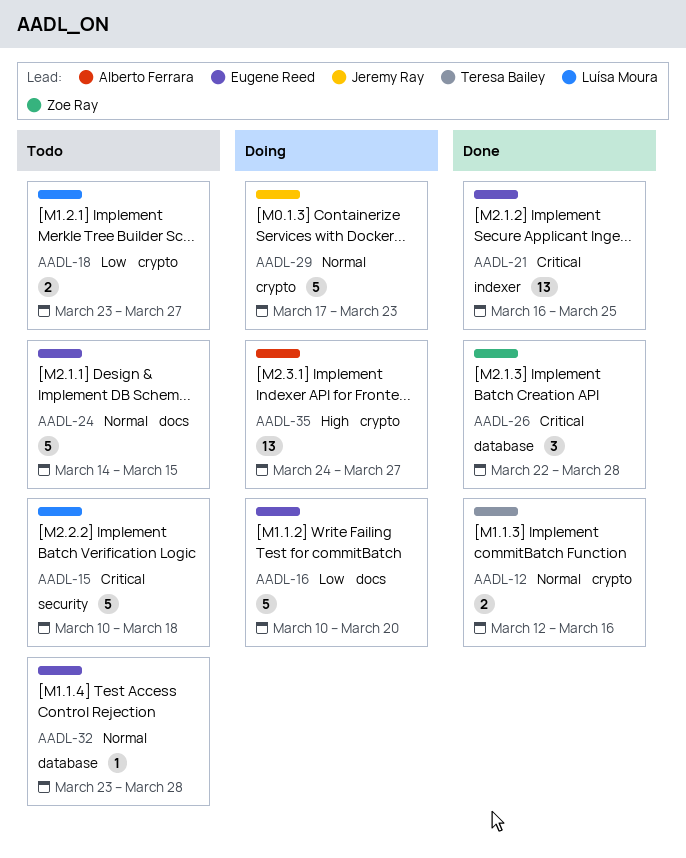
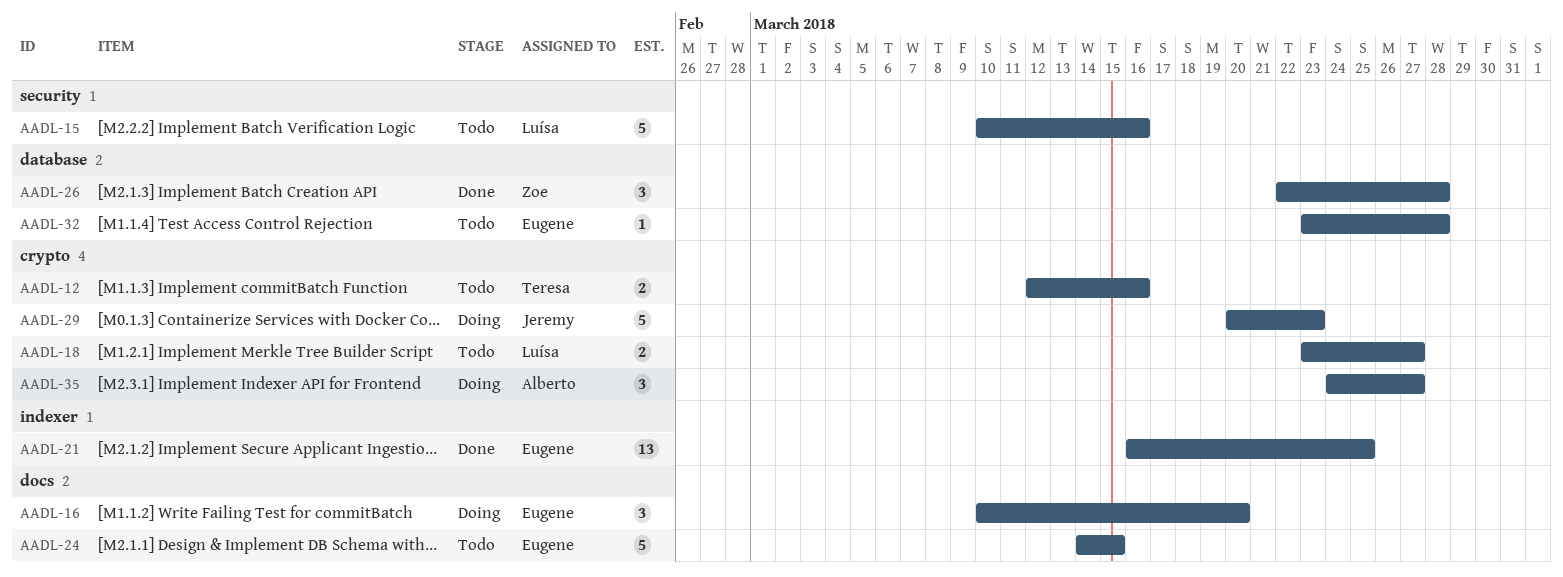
AADL-12, status: Done -> Todo
AADL-15, due: Mar 18 -> Mar 16
AADL-16, estimate: 5 -> 3
AADL-29, start: Mar 17 -> Mar 20
AADL-35, estimate: 13 -> 3

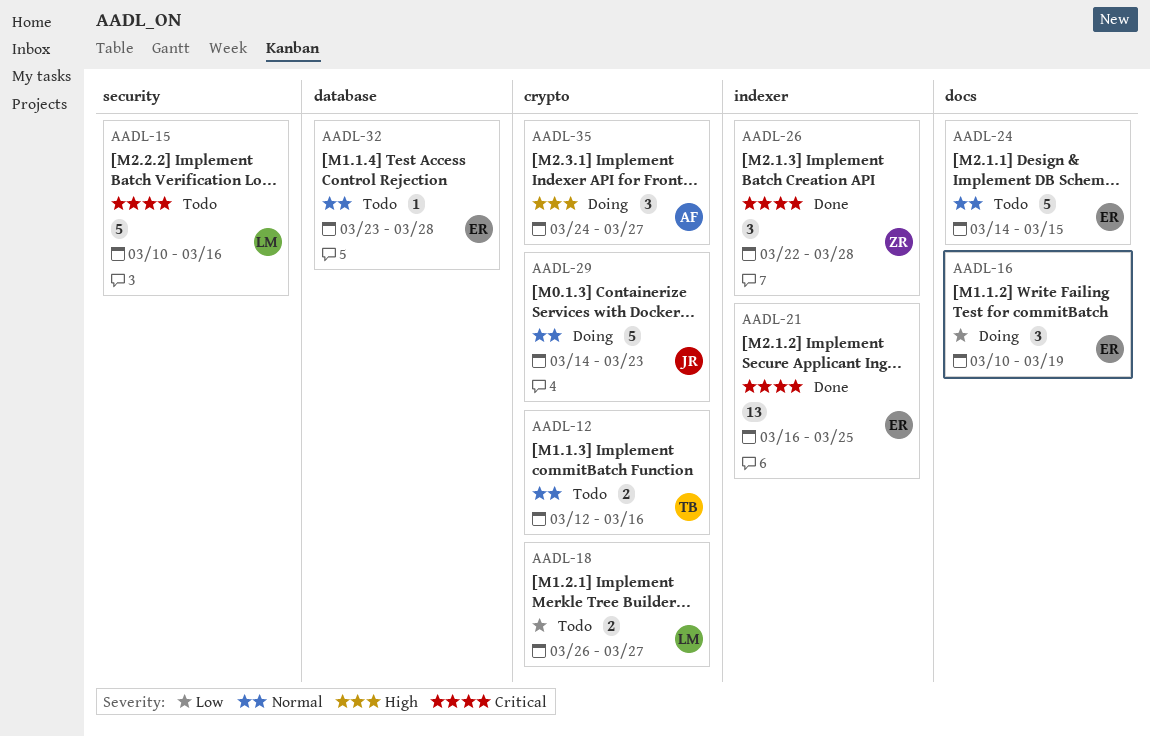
AADL-16, due: Mar 20 -> Mar 19
AADL-18, start: Mar 23 -> Mar 26
AADL-26, label: database -> indexer
AADL-29, start: Mar 20 -> Mar 14

